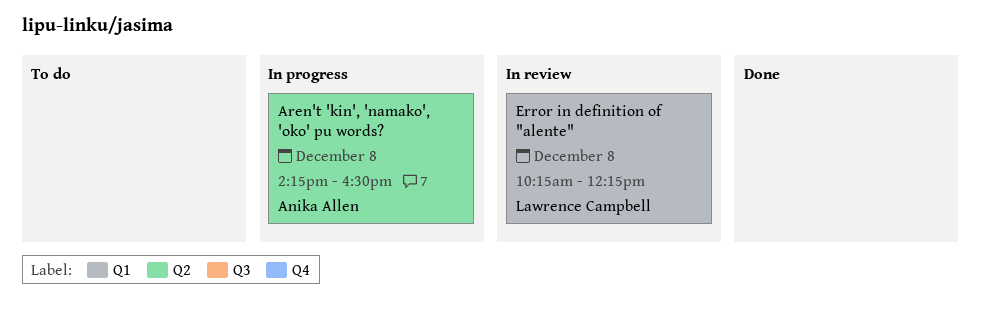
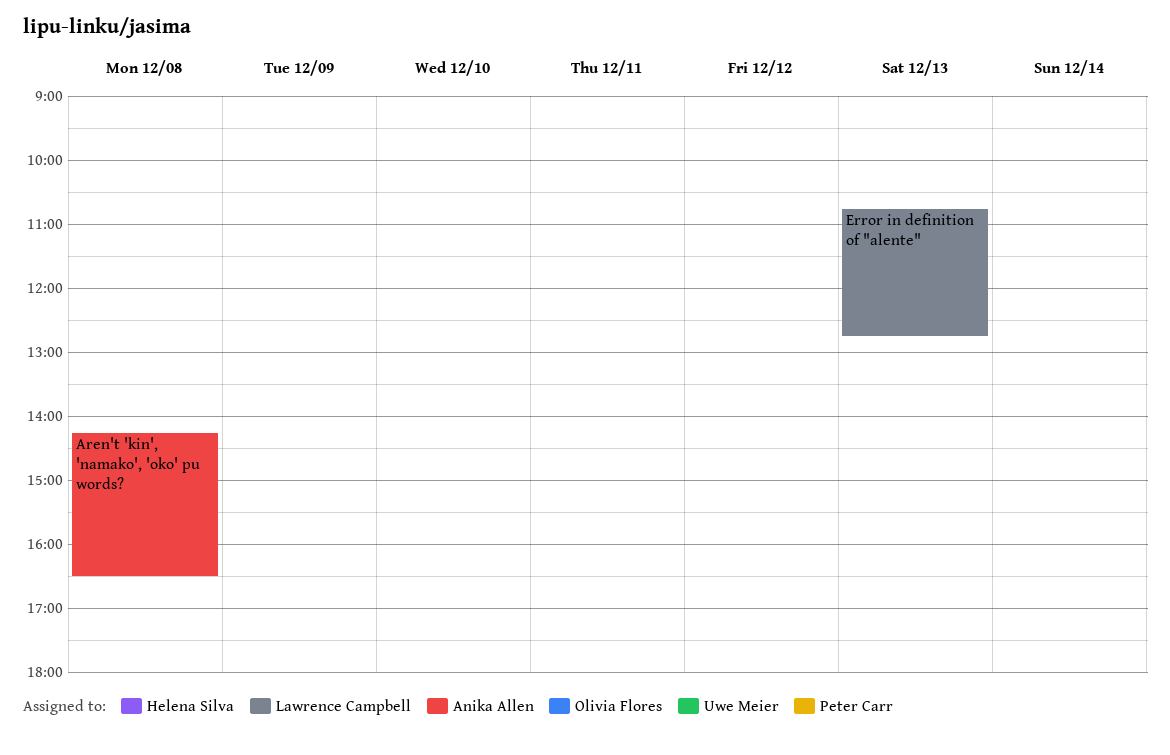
Error in definition of "alente", day: Dec 8 -> Dec 13
Error in definition of "alente", begins: 10:15 -> 10:45
Error in definition of "alente", ends: 12:15 -> 12:45

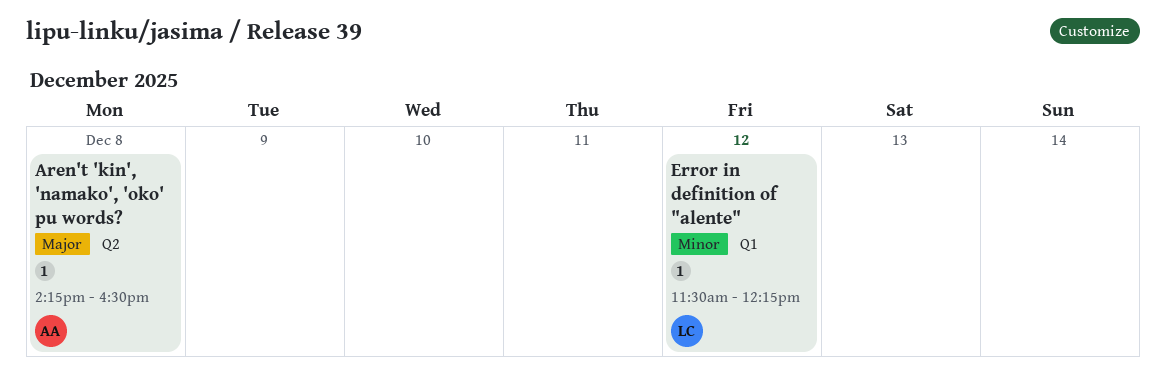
Error in definition of "alente", day: Dec 13 -> Dec 12
Error in definition of "alente", begins: 10:45 -> 11:30
Error in definition of "alente", ends: 12:45 -> 12:15

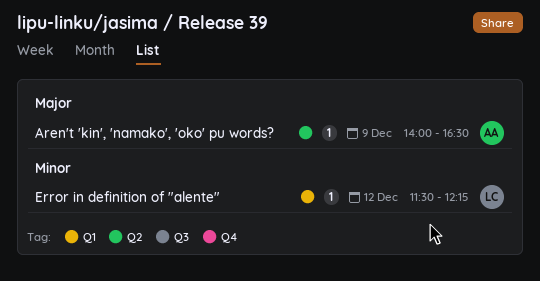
Aren't 'kin', 'namako', 'oko' pu words?, day: Dec 8 -> Dec 9
Aren't 'kin', 'namako', 'oko' pu words?, begins: 14:15 -> 14:00

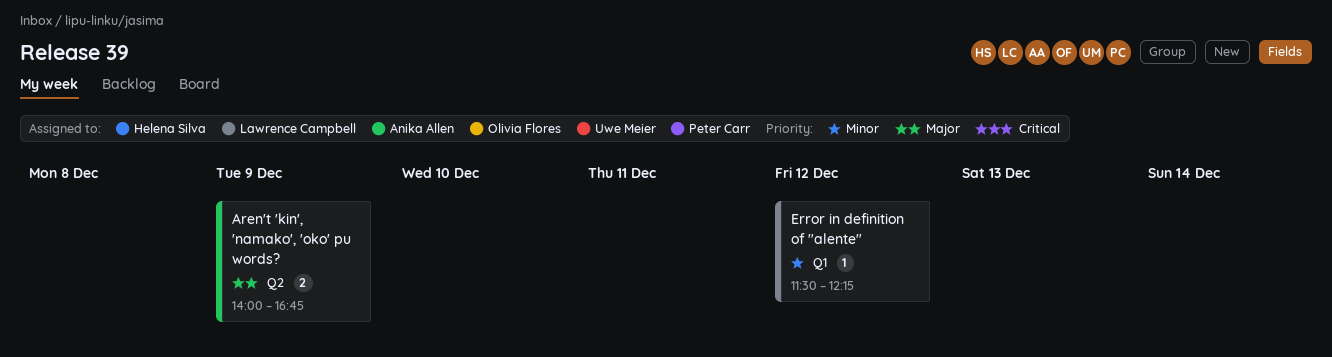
Aren't 'kin', 'namako', 'oko' pu words?, estimate: 1 -> 2
Aren't 'kin', 'namako', 'oko' pu words?, ends: 16:30 -> 16:45

